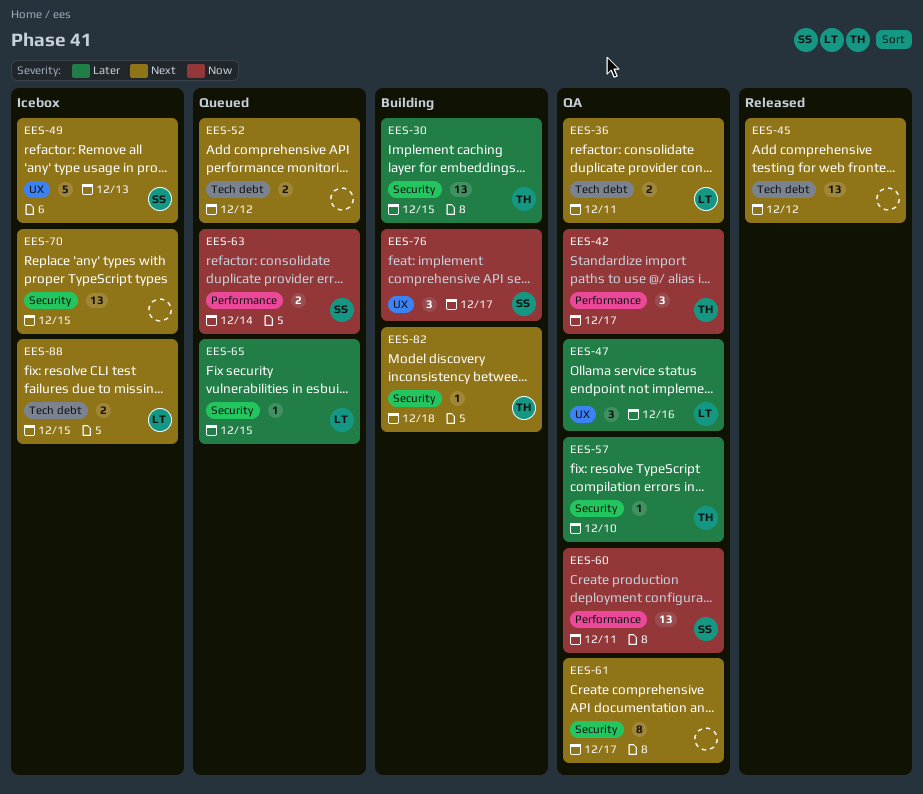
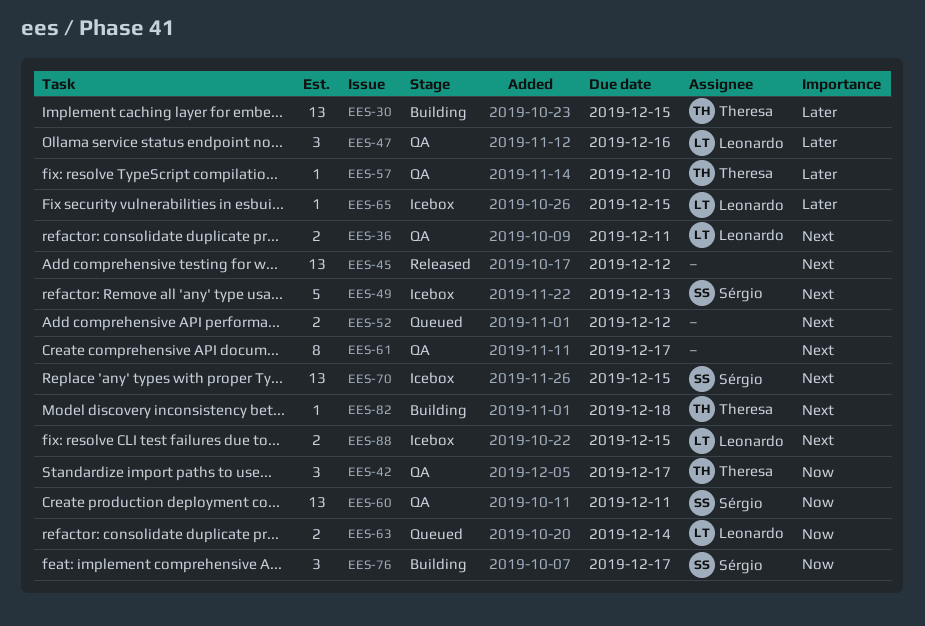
EES-63, owner: Sérgio -> Leonardo
EES-65, status: Queued -> Icebox
EES-70, owner: none -> Sérgio

